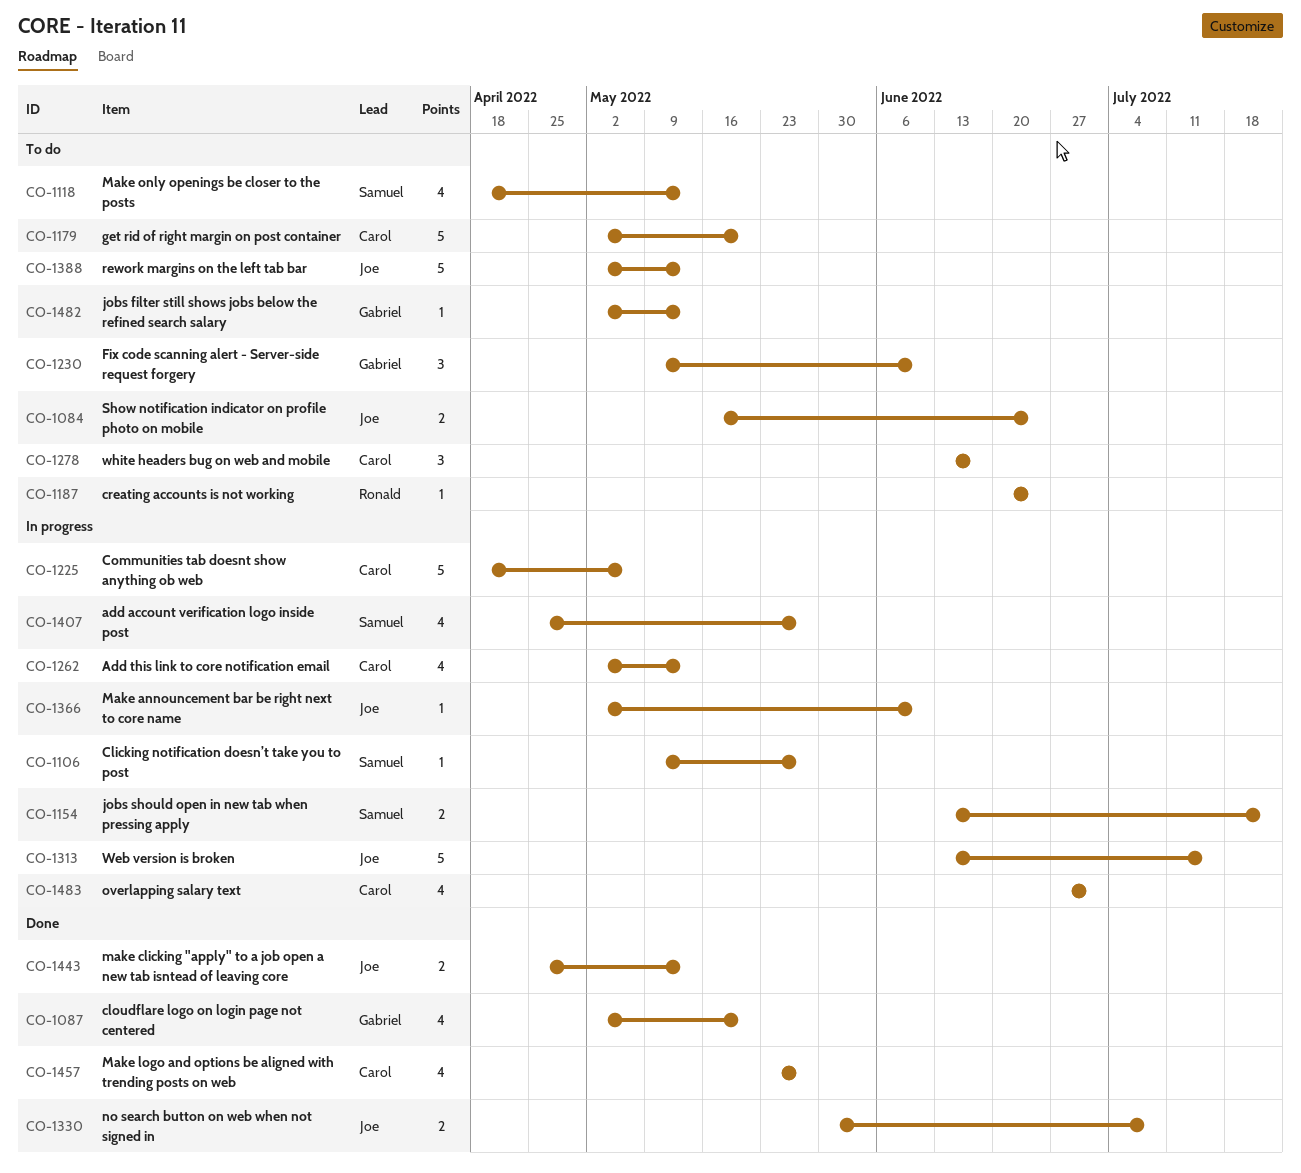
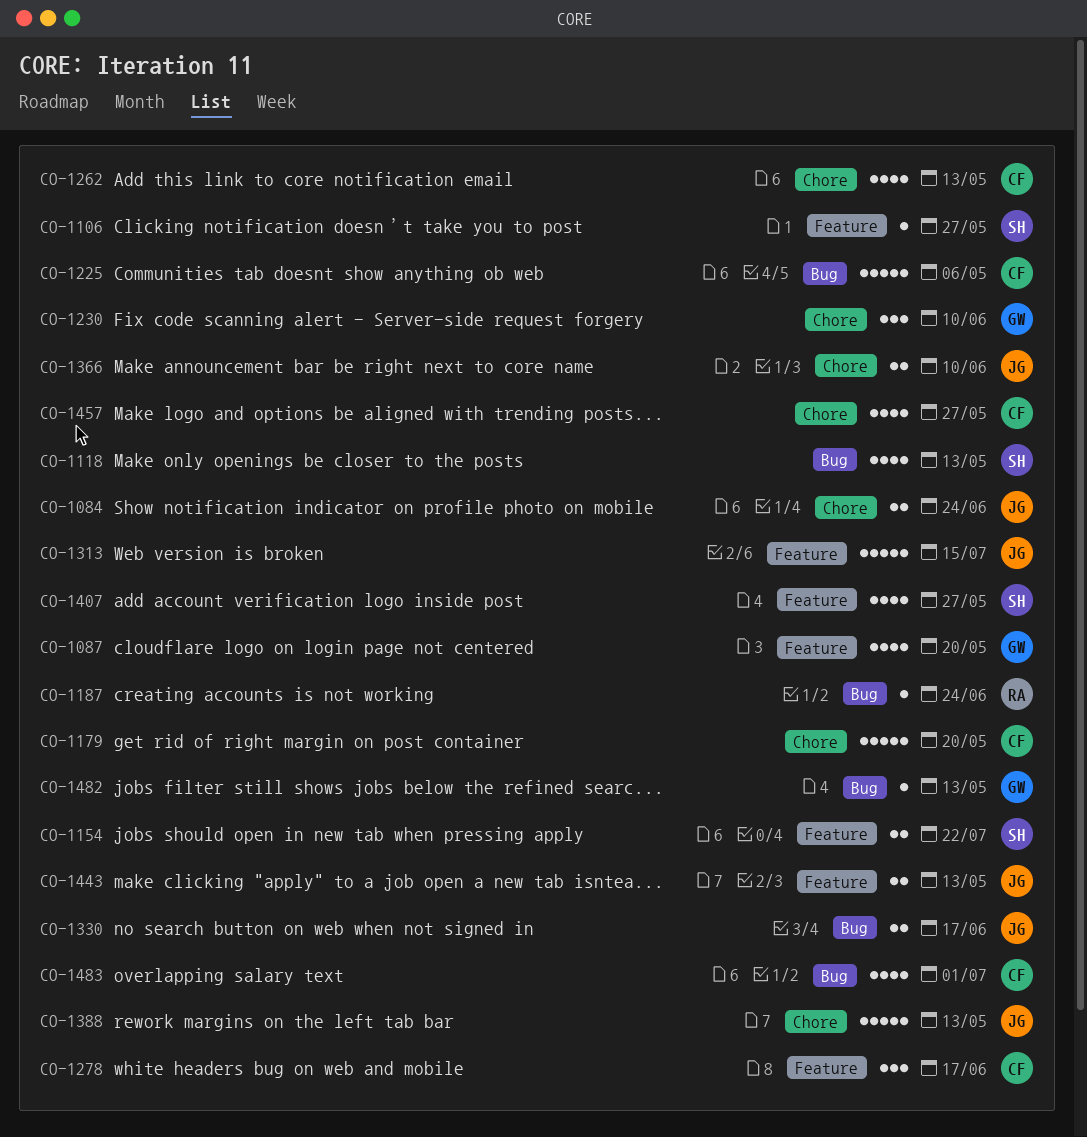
CO-1330, due: Jul 8 -> Jun 17
CO-1366, estimate: 1 -> 2

